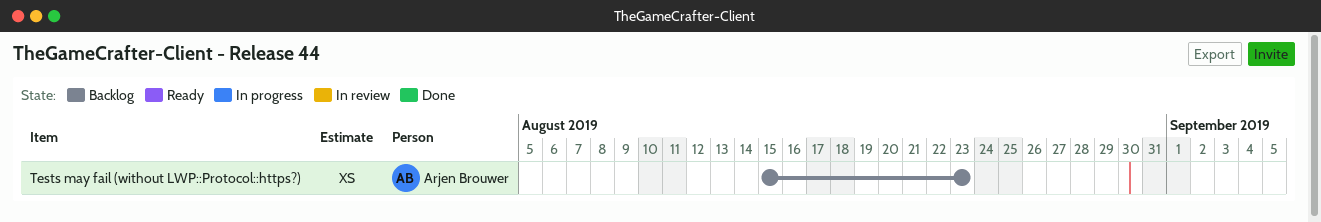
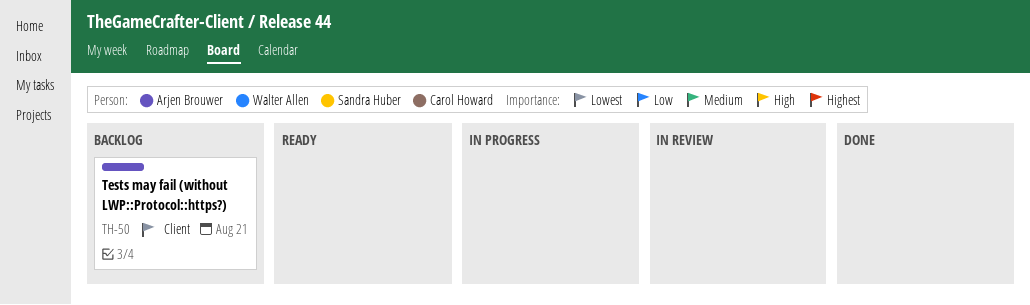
Tests may fail (without LWP::Protocol::https?), due: Aug 23 -> Aug 21

